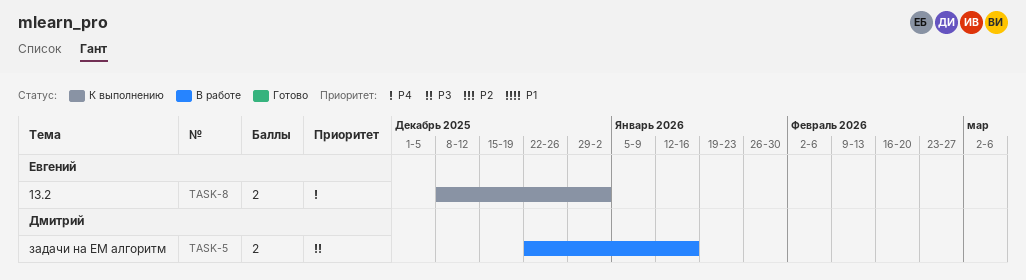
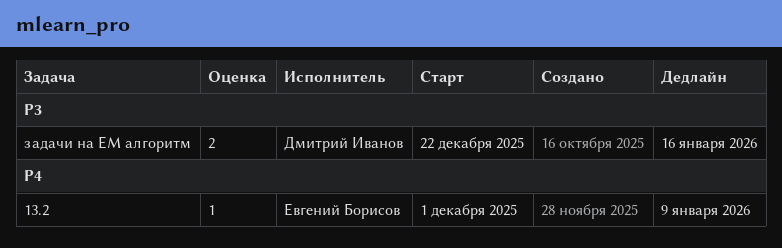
13.2, estimate: 2 -> 1
13.2, start: Dec 8 -> Dec 1
13.2, due: Jan 2 -> Jan 9

